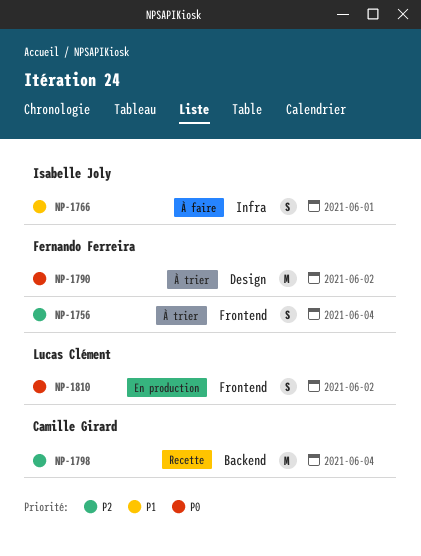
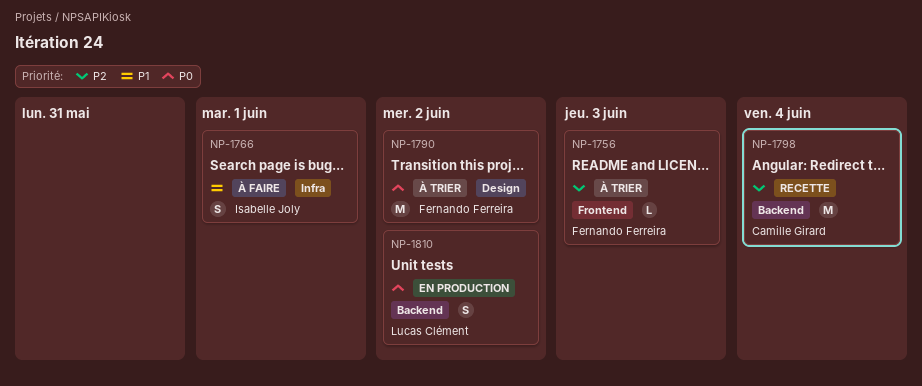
NP-1756, estimate: S -> L
NP-1756, due: Jun 4 -> Jun 3
NP-1810, label: Frontend -> Backend

